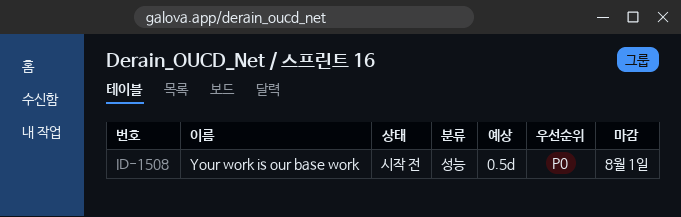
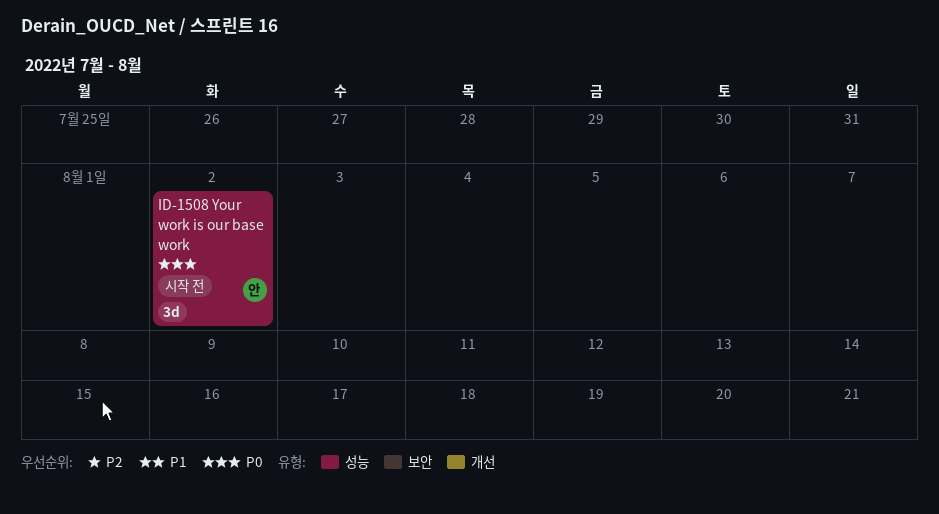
ID-1508, estimate: 0.5d -> 3d
ID-1508, due: Aug 1 -> Aug 2

